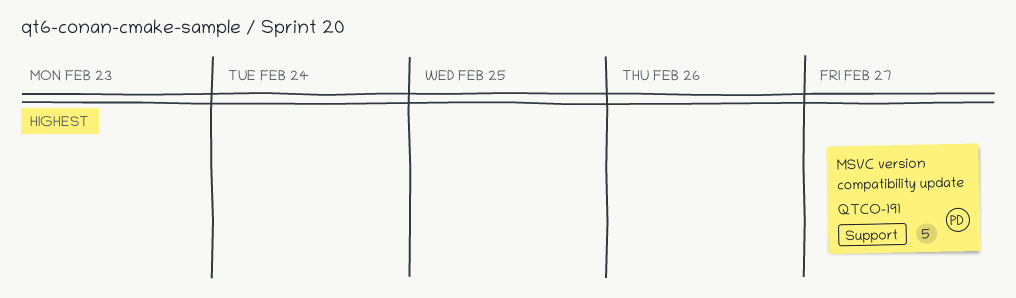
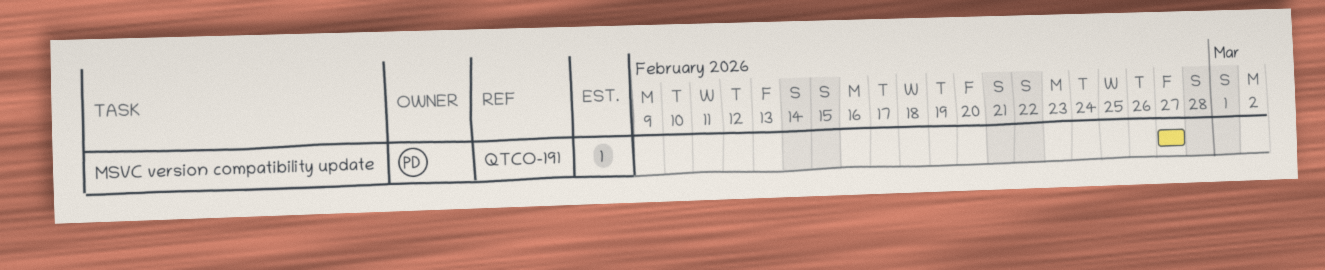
QTCO-191, estimate: 5 -> 1

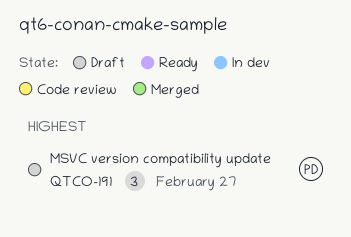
QTCO-191, estimate: 1 -> 3

